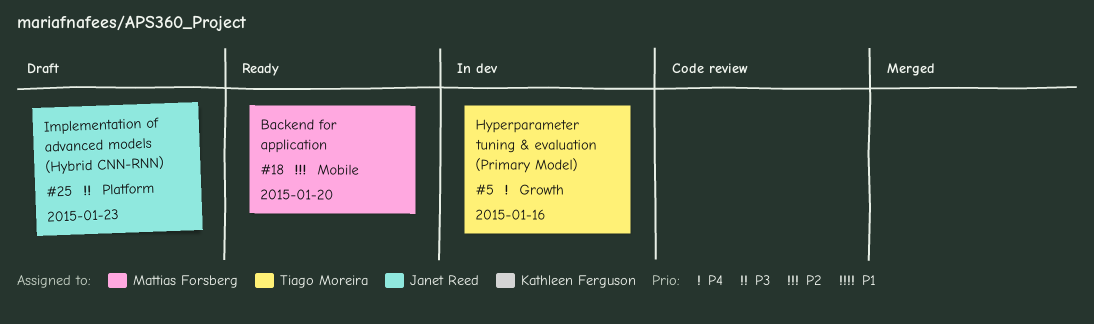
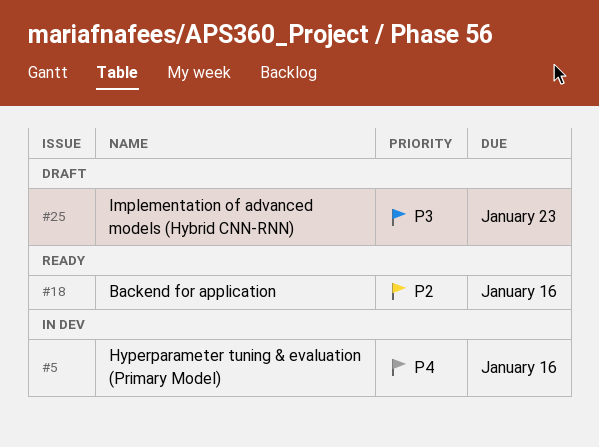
#18, due: Jan 20 -> Jan 16

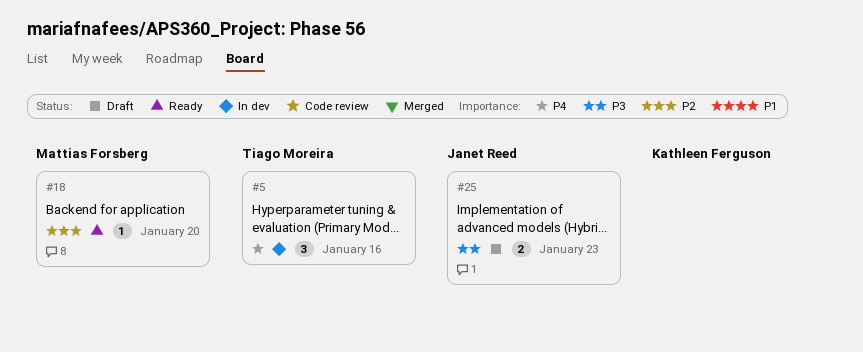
#18, due: Jan 16 -> Jan 20

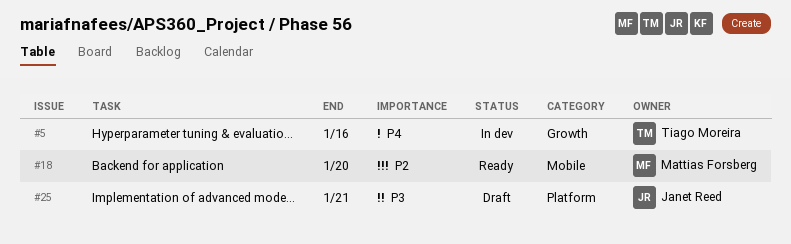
#25, due: Jan 23 -> Jan 21

